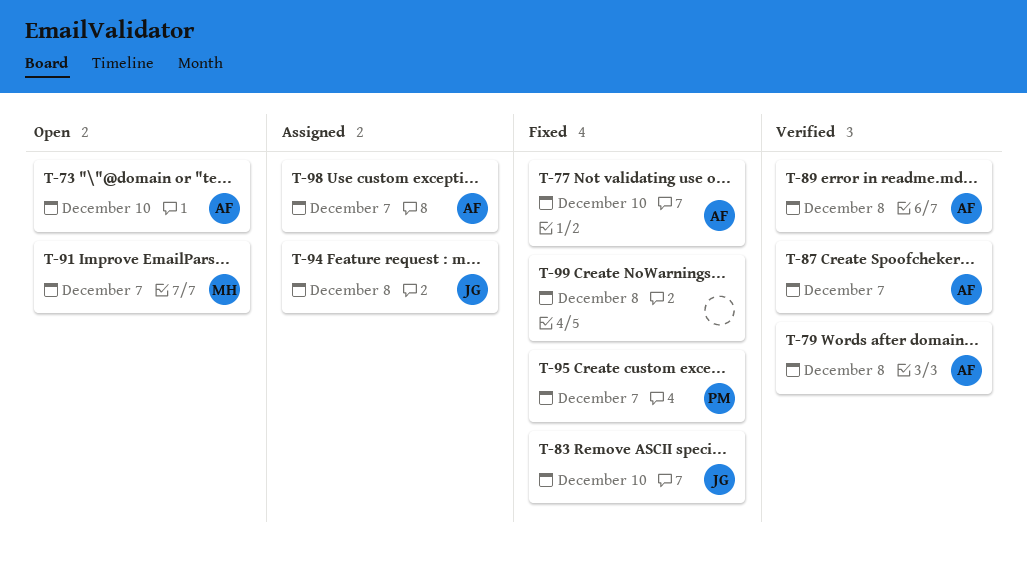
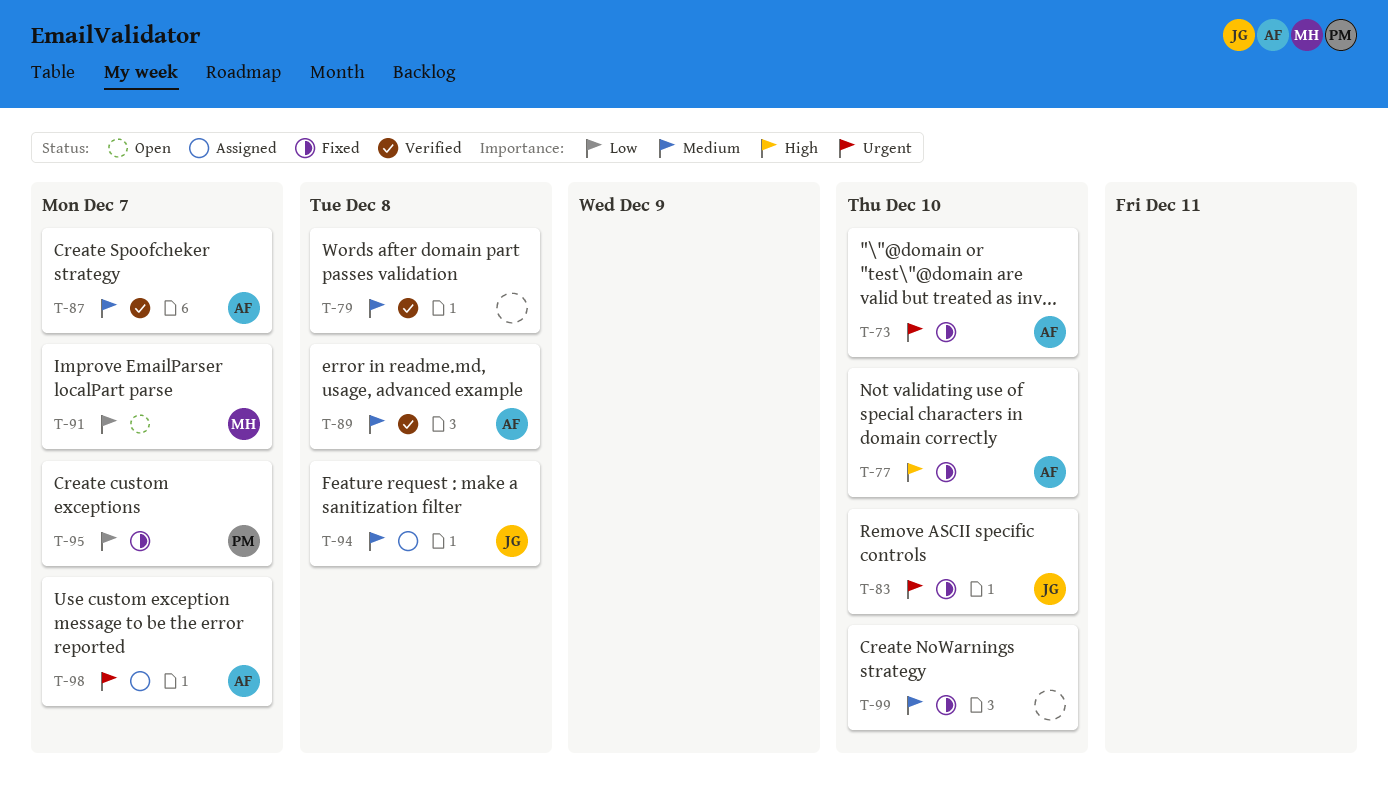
T-73, status: Open -> Fixed
T-79, owner: AF -> none
T-99, due: Dec 8 -> Dec 10

